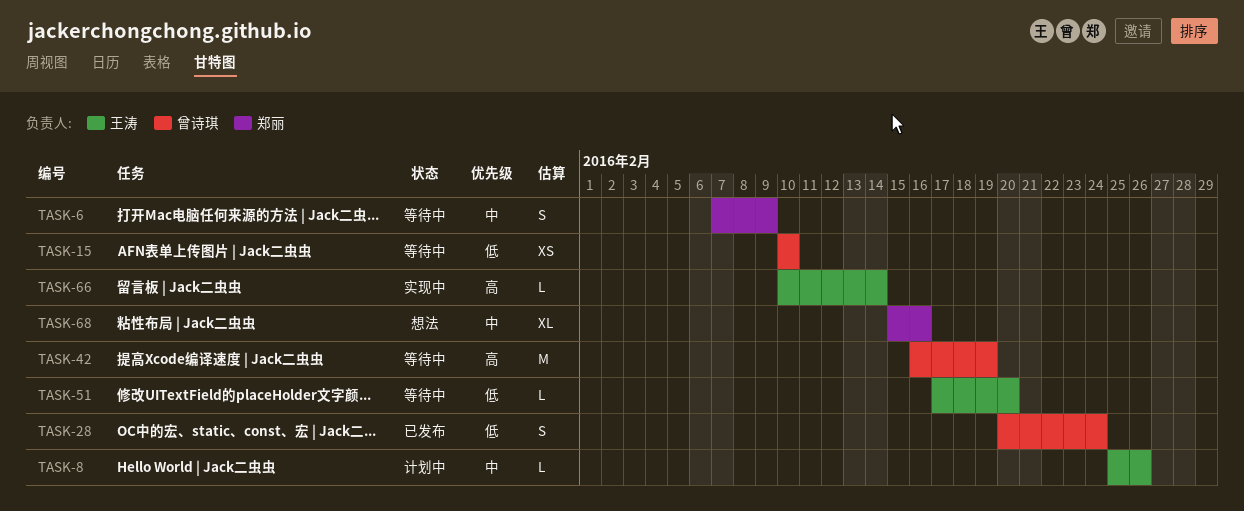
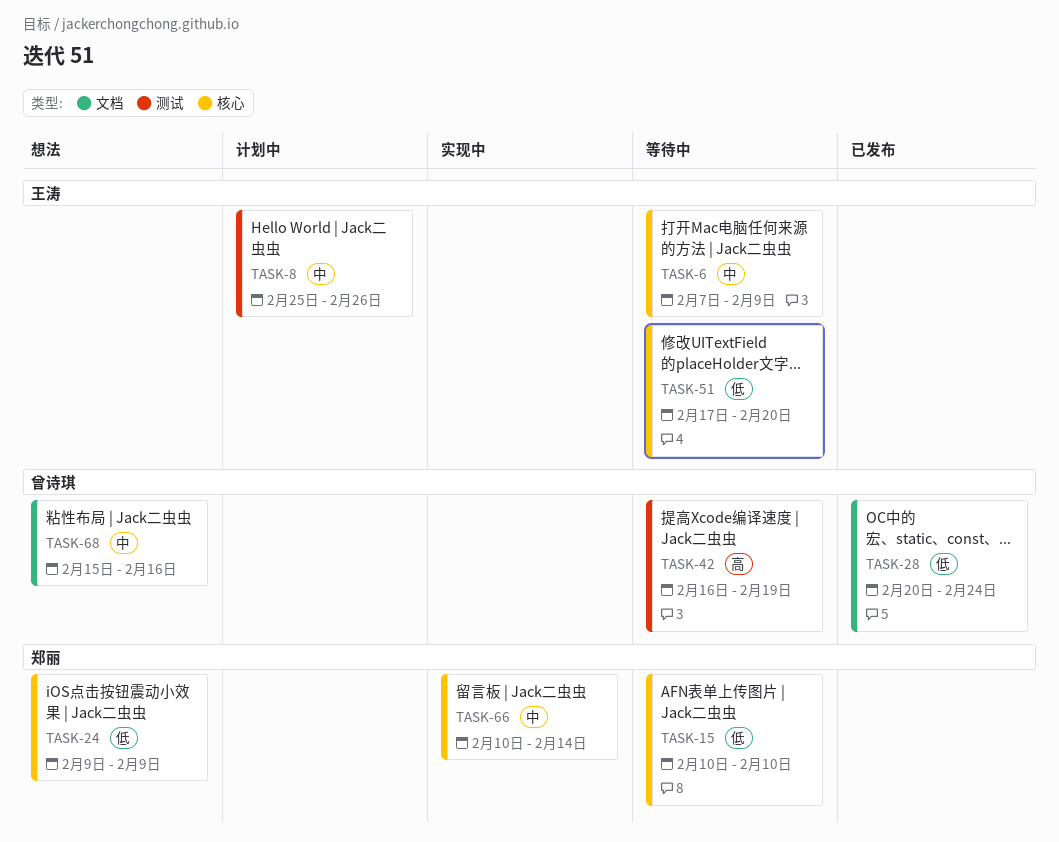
TASK-6, owner: 郑丽 -> 王涛
TASK-15, owner: 曾诗琪 -> 郑丽
TASK-24: none -> present
TASK-66, owner: 王涛 -> 郑丽
TASK-66, priority: 高 -> 中
TASK-68, owner: 郑丽 -> 曾诗琪

